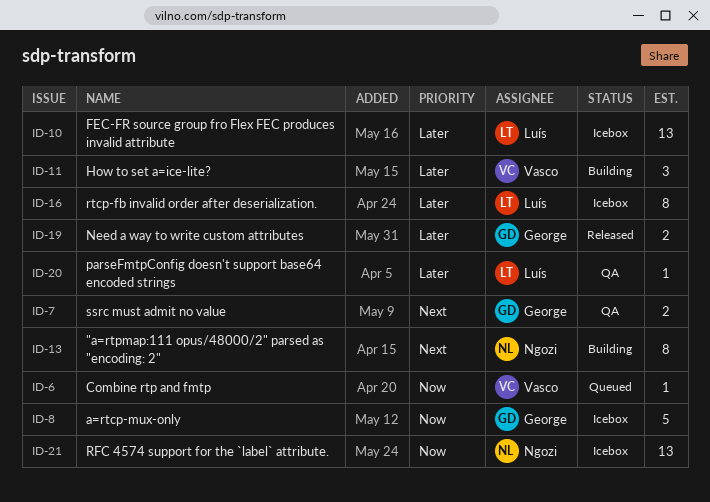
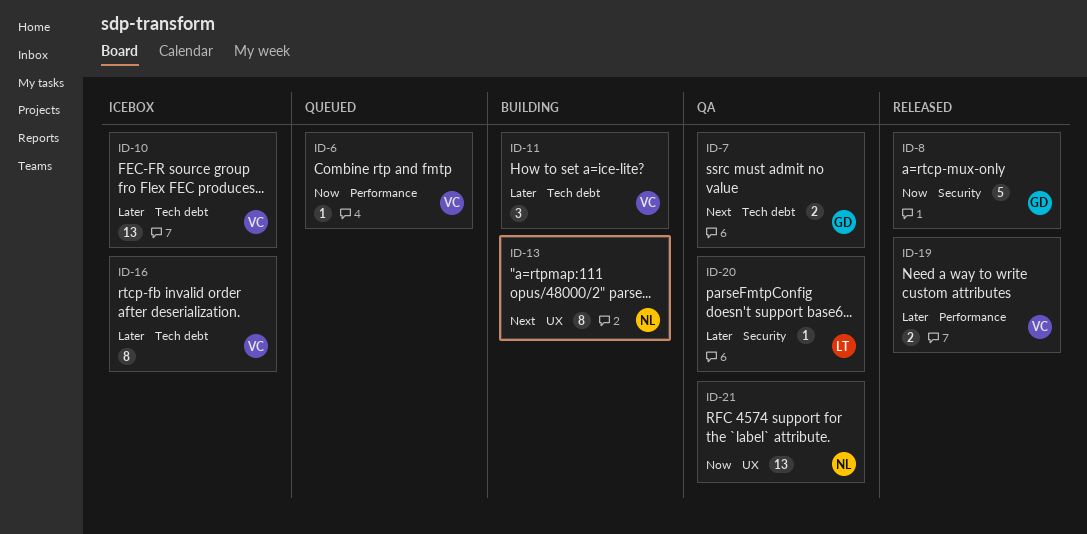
ID-8, status: Icebox -> Released
ID-10, owner: Luís -> Vasco
ID-16, owner: Luís -> Vasco
ID-19, owner: George -> Vasco
ID-21, status: Icebox -> QA

